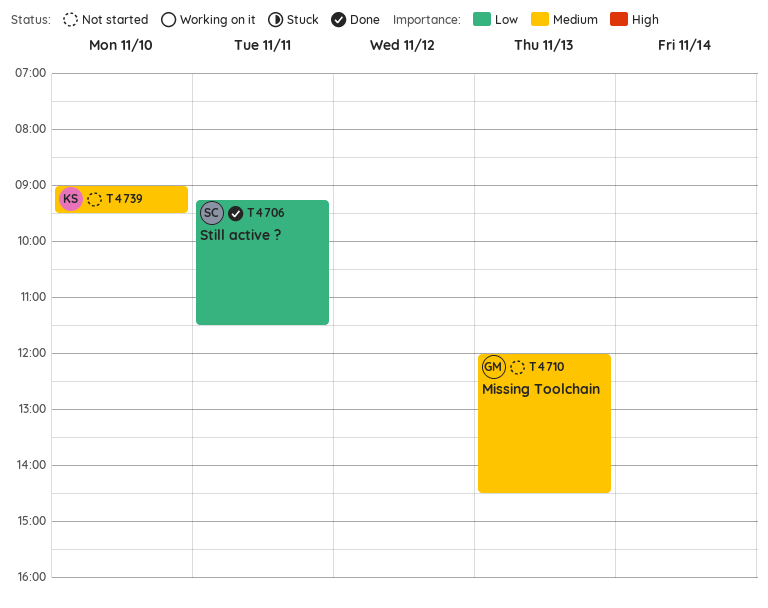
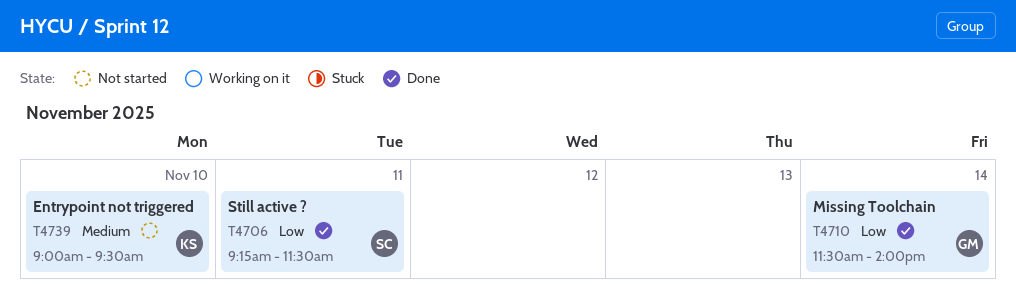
T4710, status: Not started -> Done
T4710, priority: Medium -> Low
T4710, day: Nov 13 -> Nov 14
T4710, begins: 12:00 -> 11:30
T4710, ends: 14:30 -> 14:00

